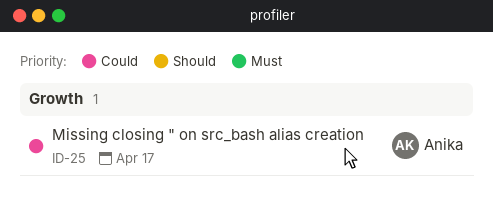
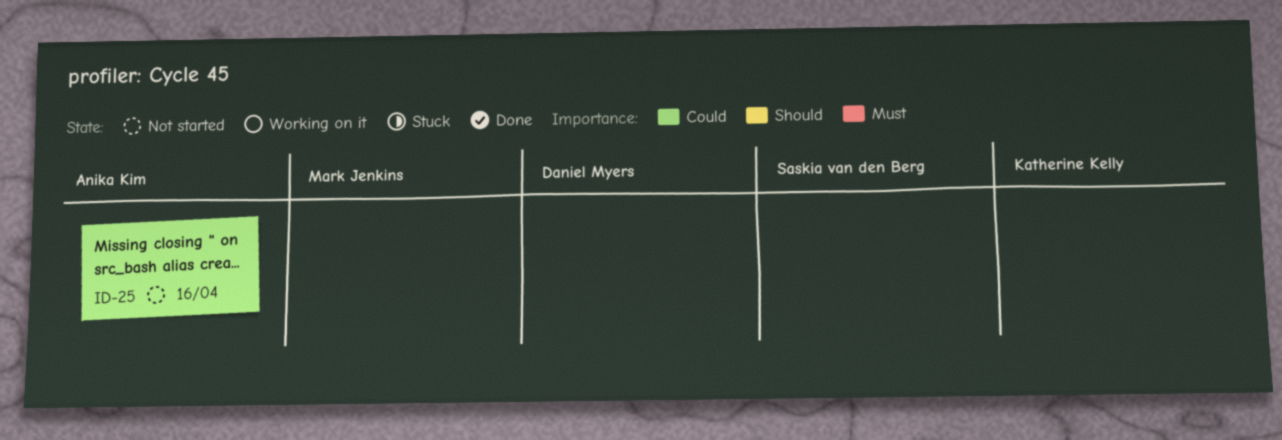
ID-25, day: Apr 17 -> Apr 16

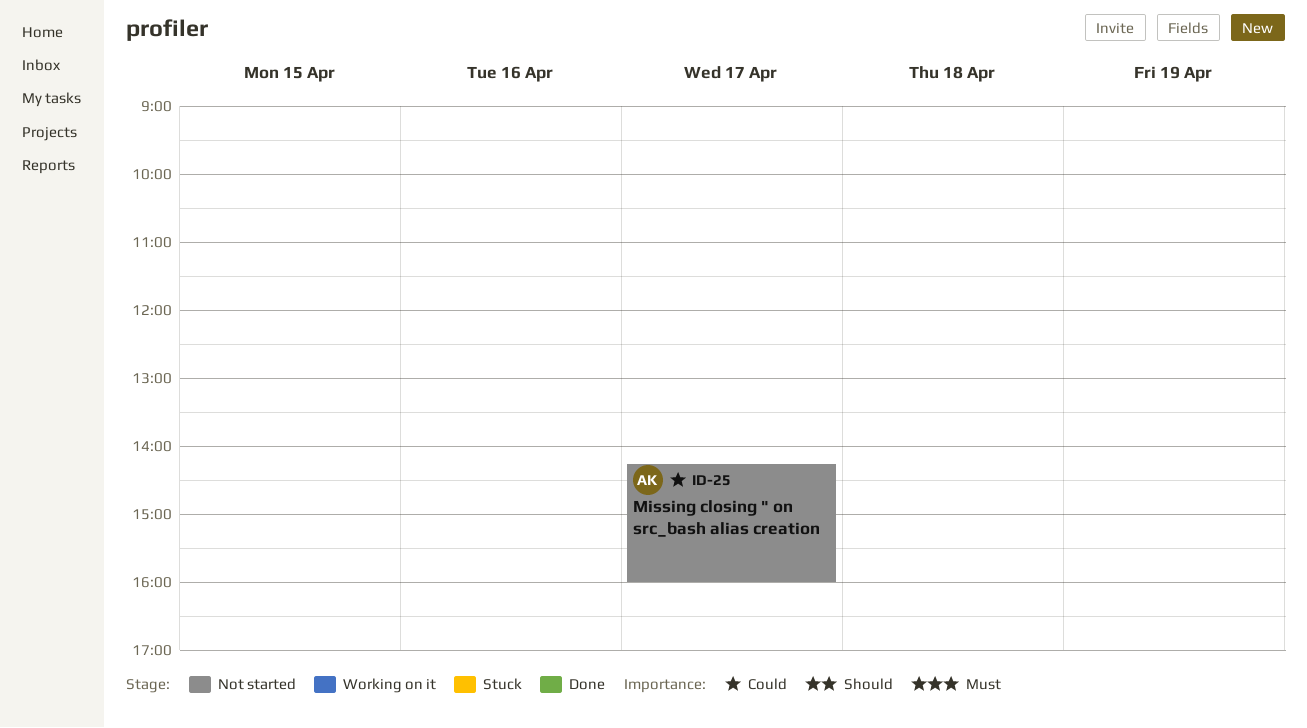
ID-25, day: Apr 16 -> Apr 17

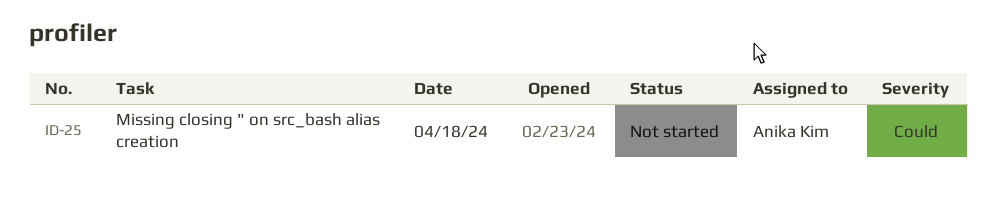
ID-25, day: Apr 17 -> Apr 18

